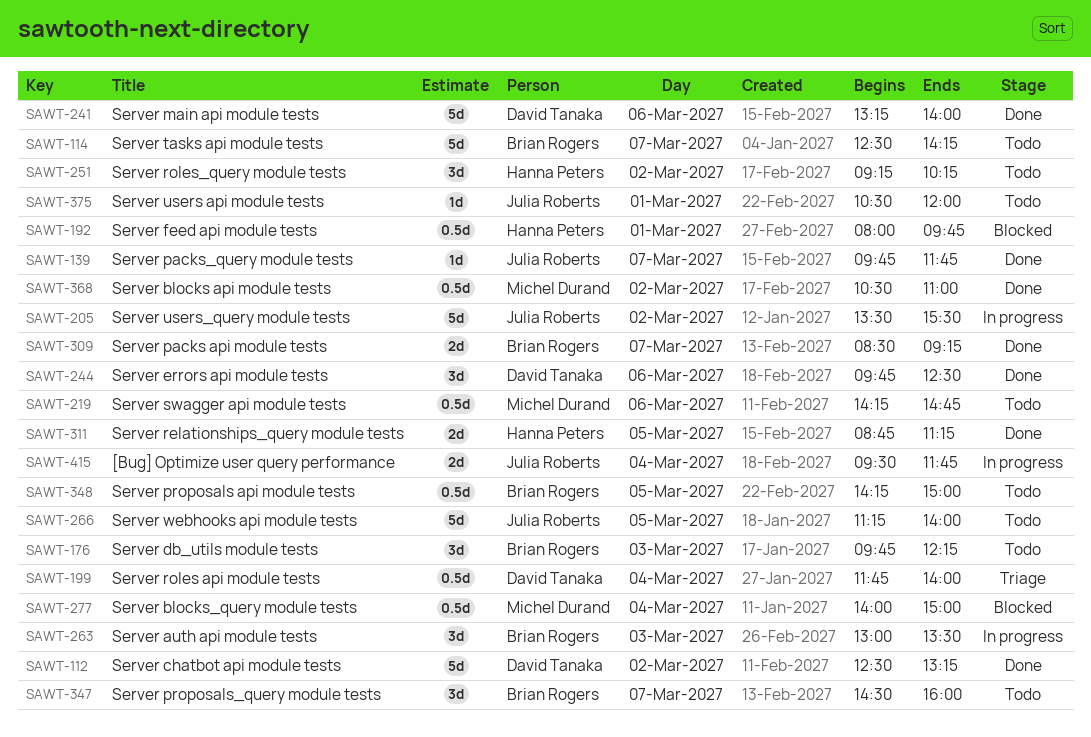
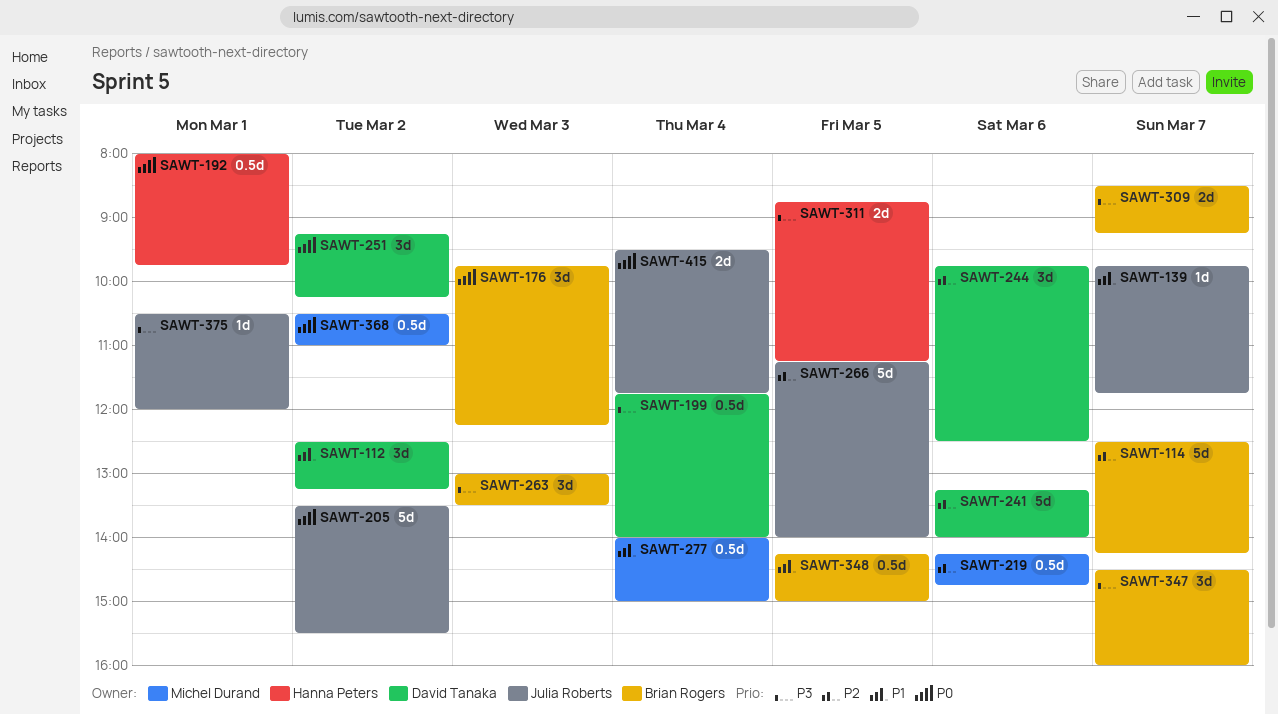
SAWT-112, estimate: 5d -> 3d
SAWT-251, owner: Hanna Peters -> David Tanaka

